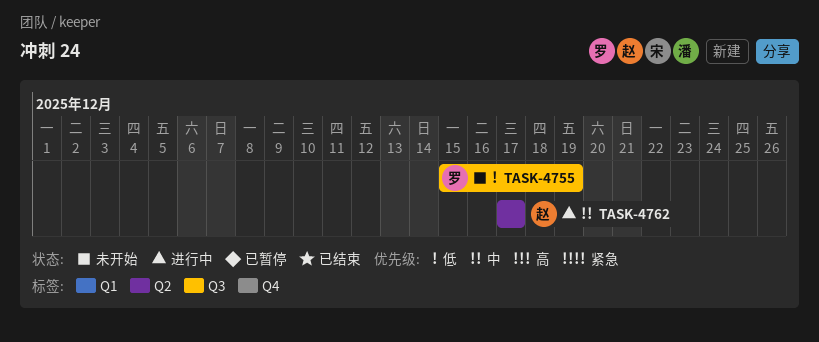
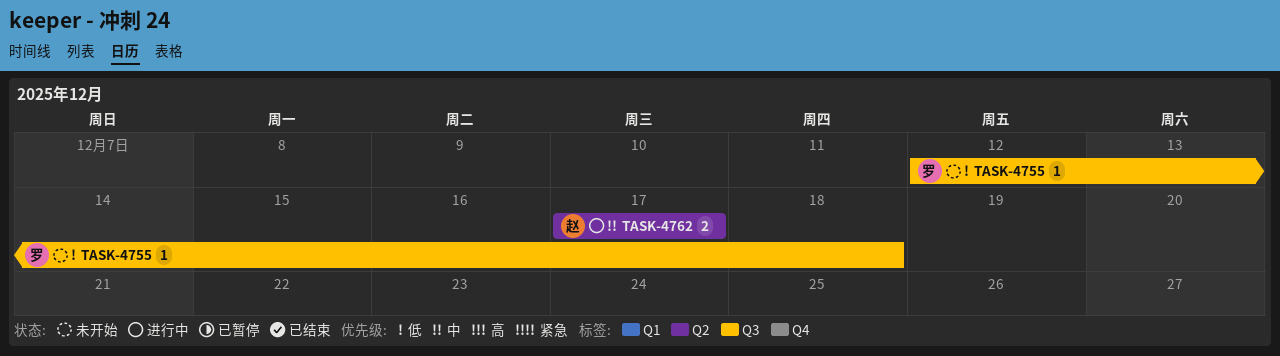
TASK-4755, start: Dec 15 -> Dec 12
TASK-4755, due: Dec 19 -> Dec 18

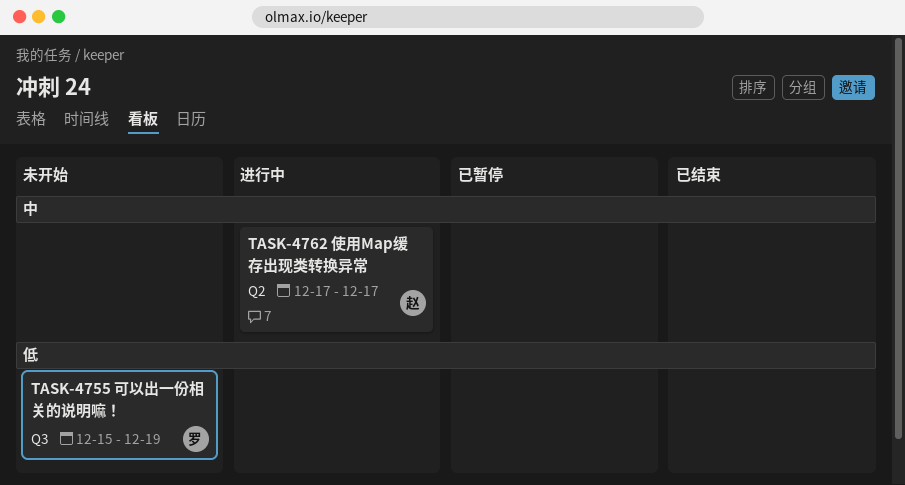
TASK-4755, start: Dec 12 -> Dec 15
TASK-4755, due: Dec 18 -> Dec 19

